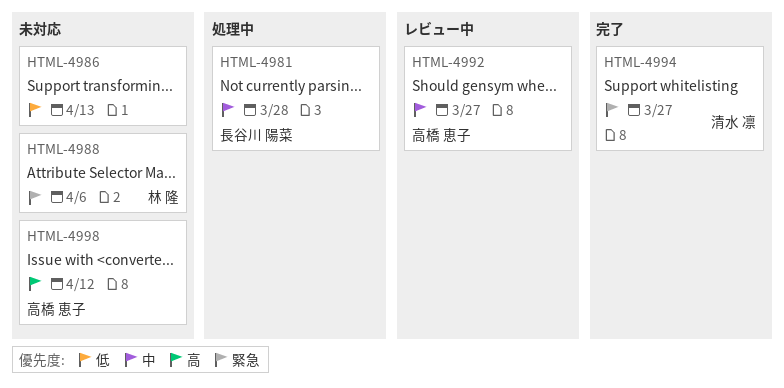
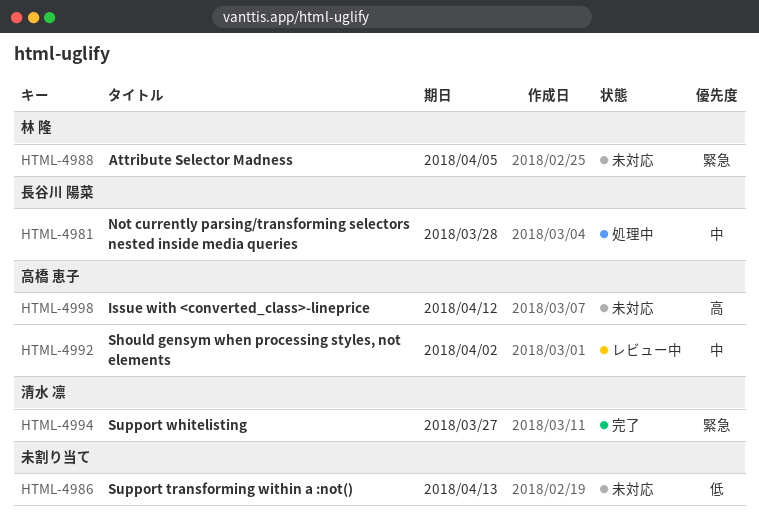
HTML-4988, due: Apr 6 -> Apr 5
HTML-4992, due: Mar 27 -> Apr 2

